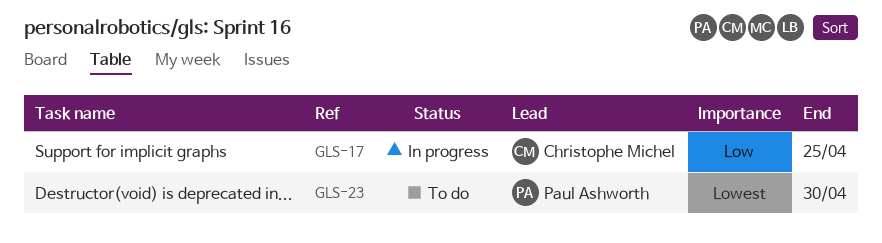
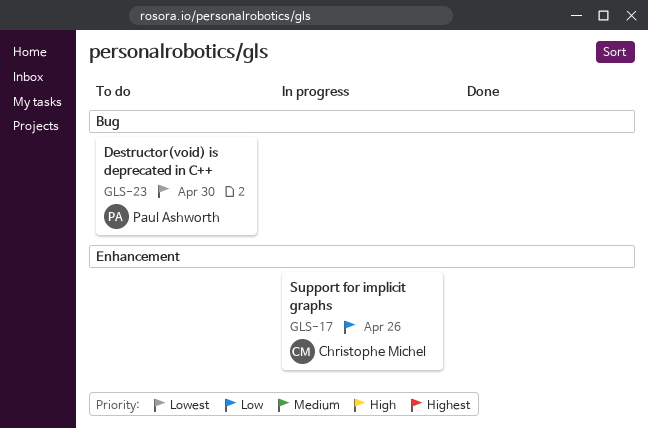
GLS-17, due: Apr 25 -> Apr 26

